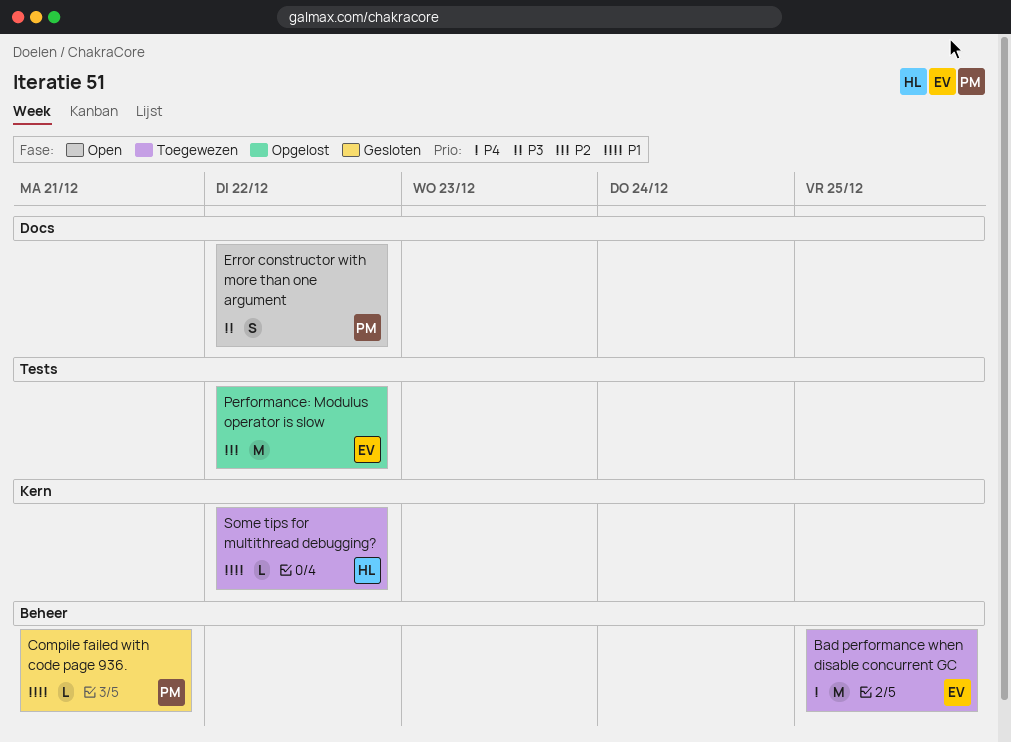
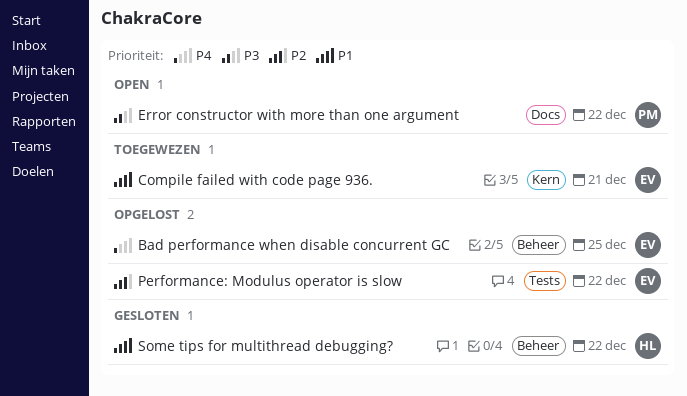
Bad performance when disable concurrent GC, status: Toegewezen -> Opgelost
Compile failed with code page 936., status: Gesloten -> Toegewezen
Compile failed with code page 936., owner: PM -> EV
Compile failed with code page 936., label: Beheer -> Kern
Some tips for multithread debugging?, status: Toegewezen -> Gesloten
Some tips for multithread debugging?, label: Kern -> Beheer

